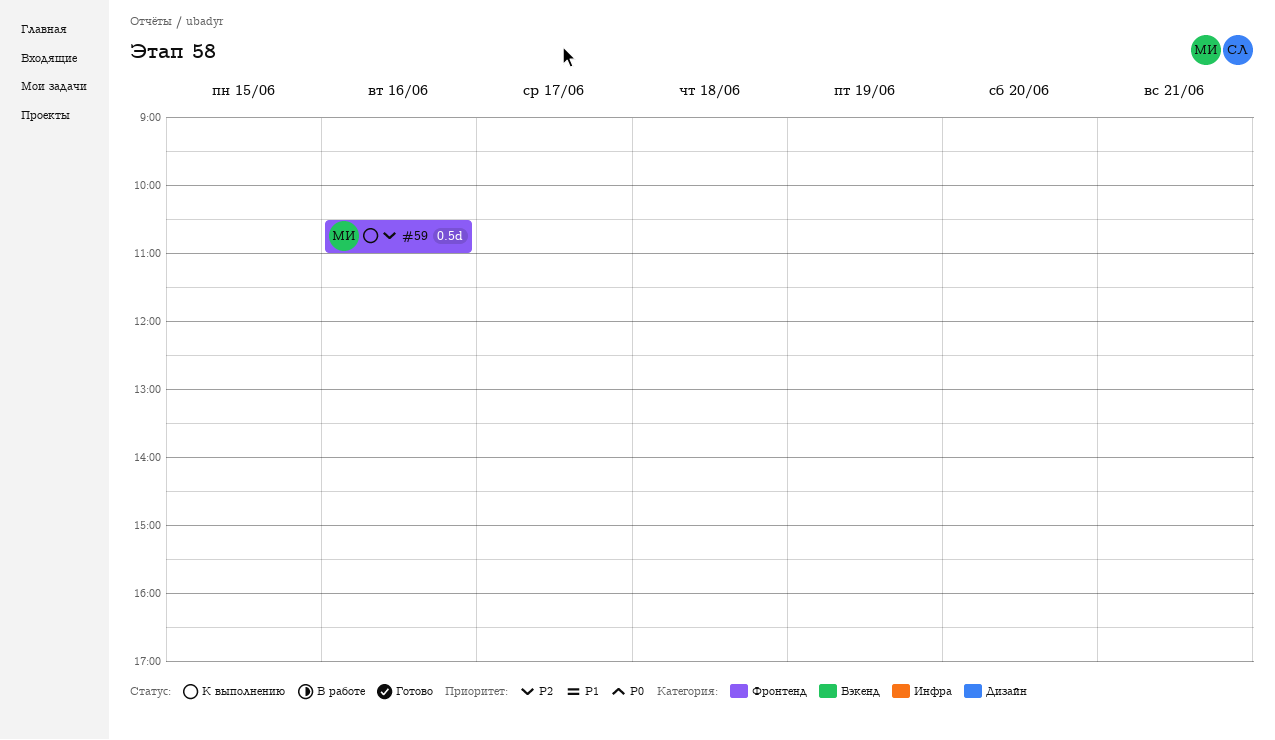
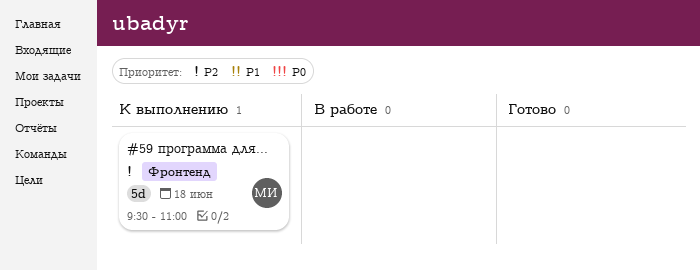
#59, estimate: 0.5d -> 5d
#59, day: Jun 16 -> Jun 18
#59, begins: 10:30 -> 09:30

